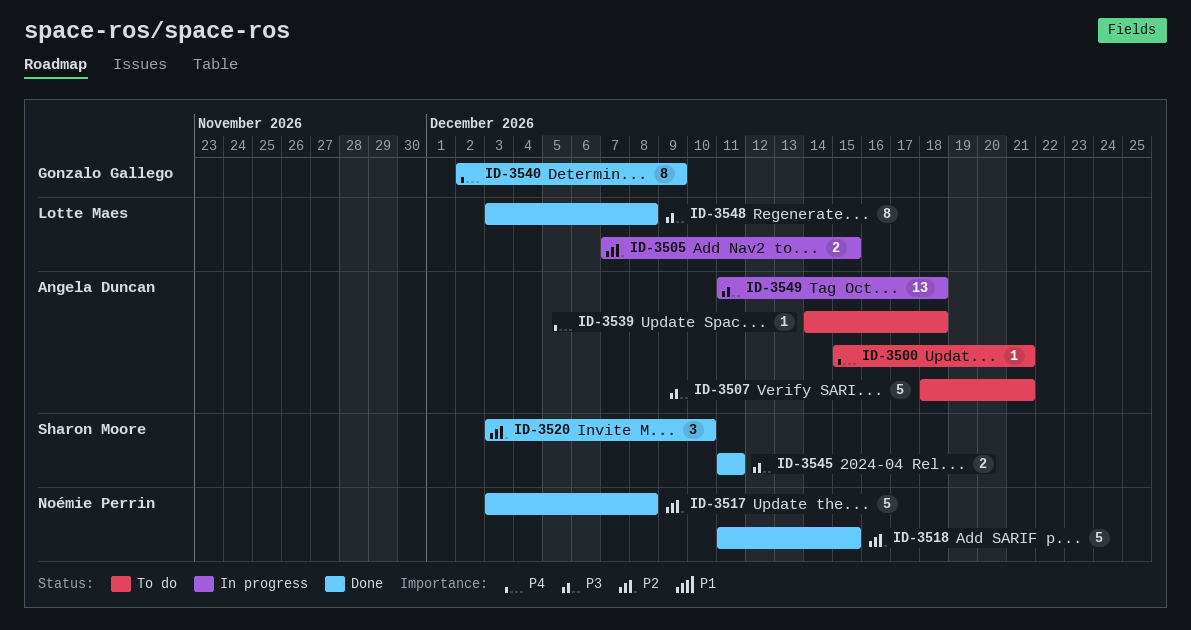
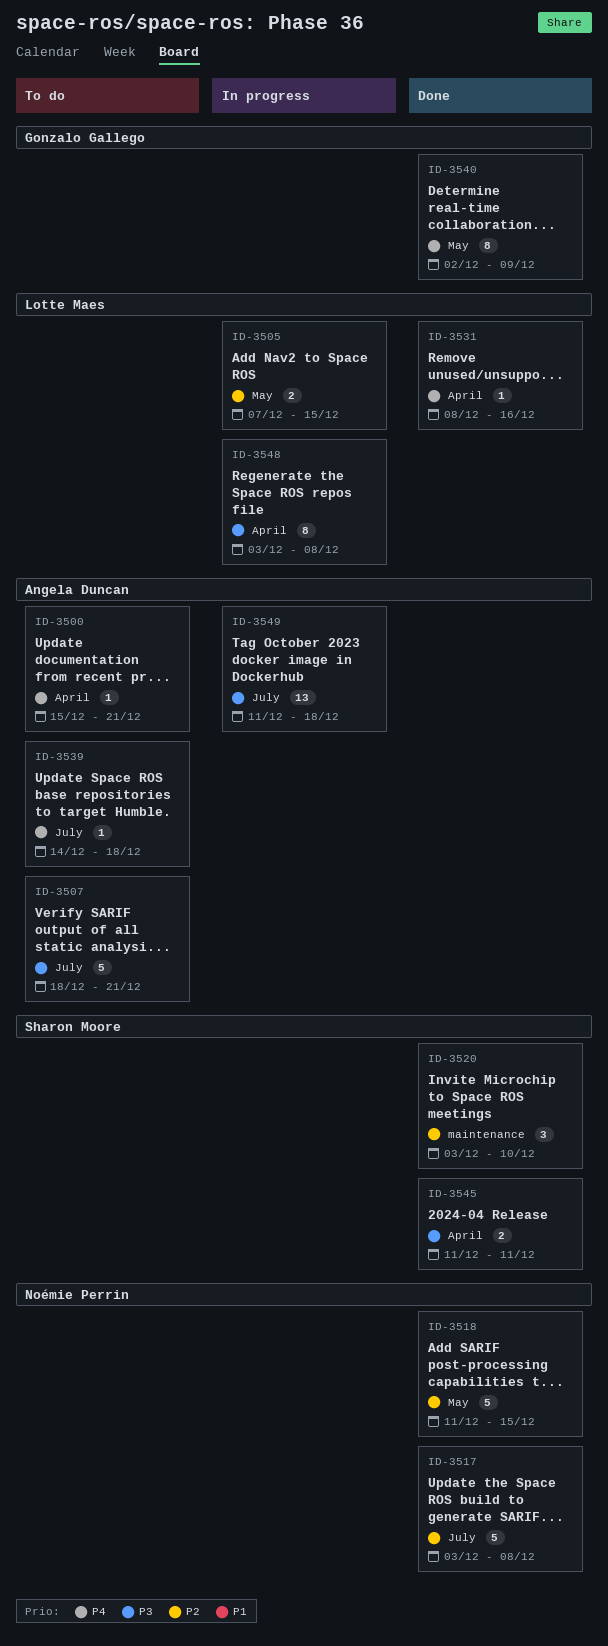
ID-3531: none -> present
ID-3548, status: Done -> In progress

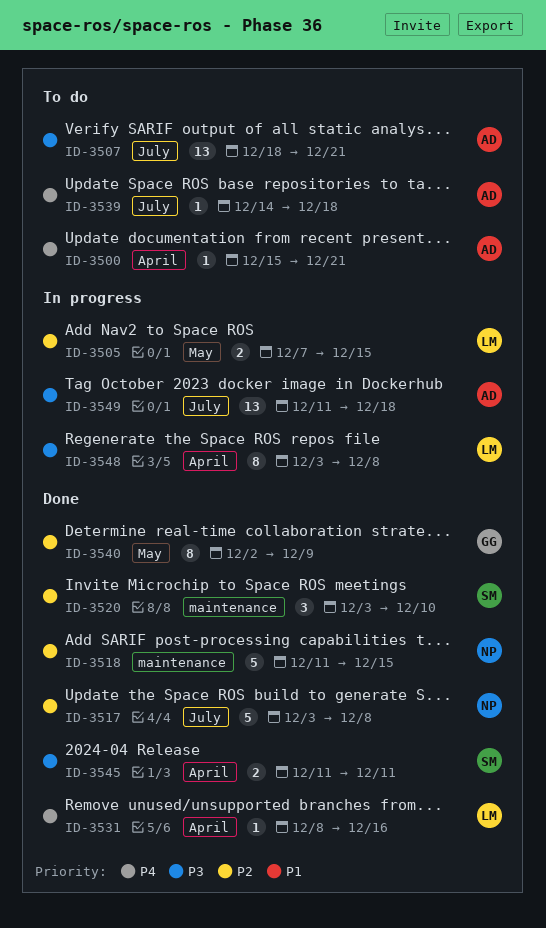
ID-3507, estimate: 5 -> 13
ID-3518, label: May -> maintenance
ID-3540, priority: P4 -> P2

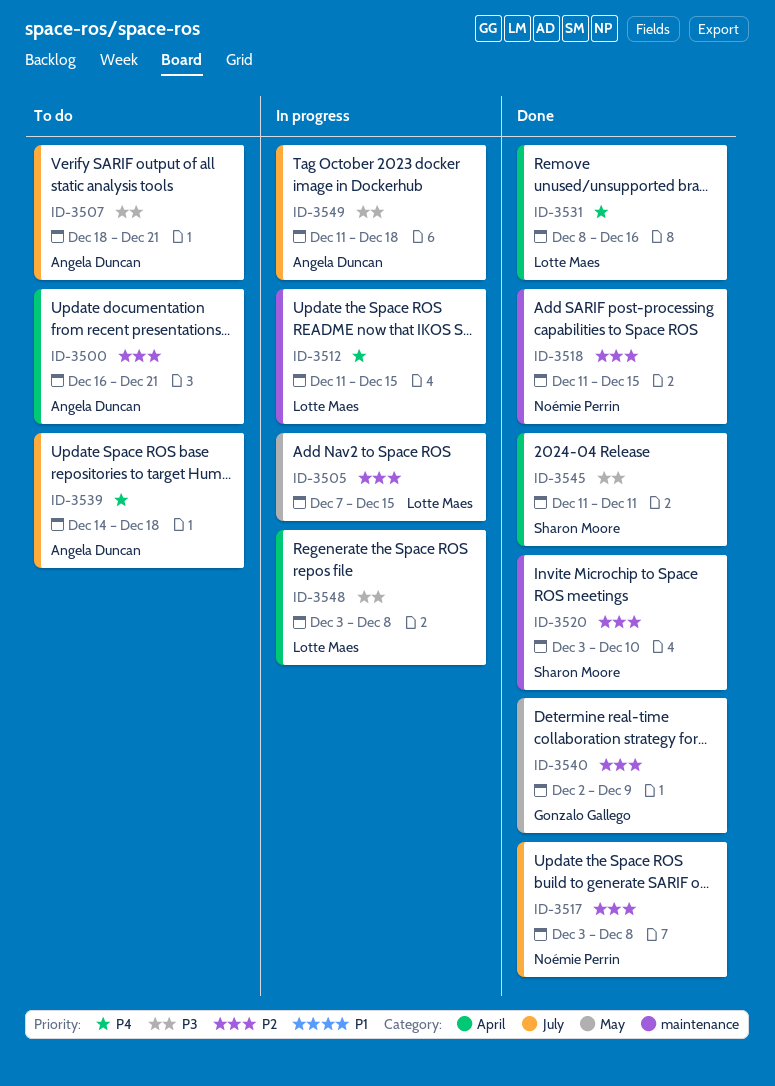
ID-3500, priority: P4 -> P2
ID-3500, start: Dec 15 -> Dec 16
ID-3512: none -> present

